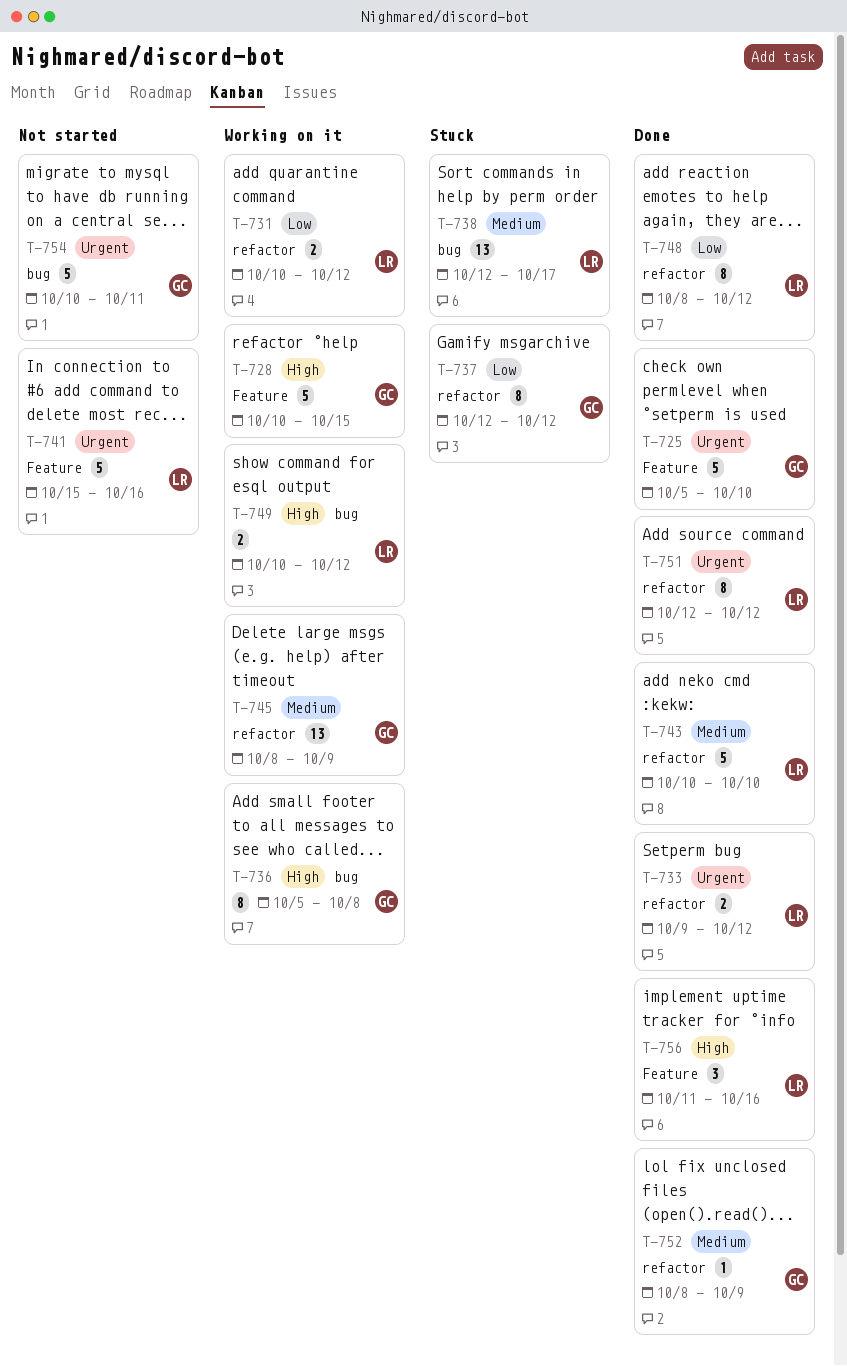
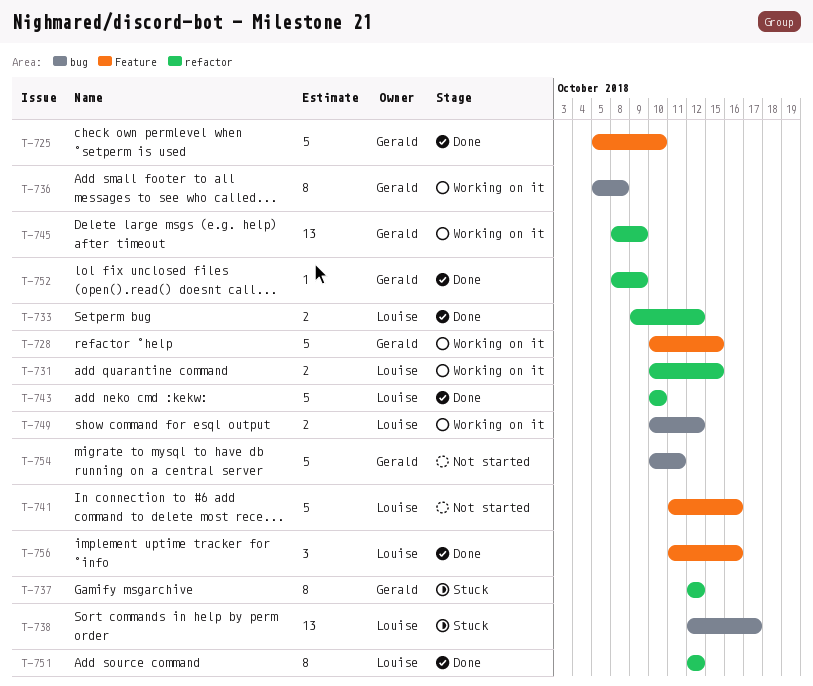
T-731, due: Oct 12 -> Oct 15
T-741, start: Oct 15 -> Oct 11
T-748: present -> none

